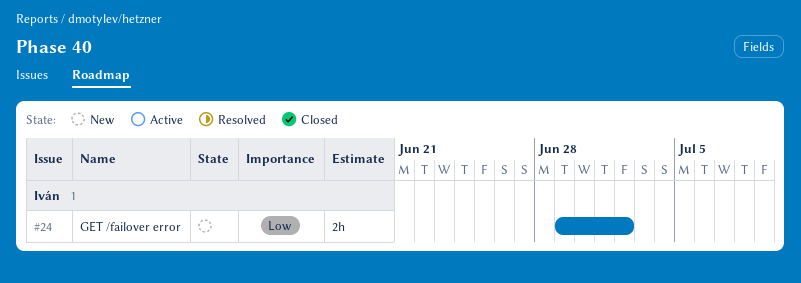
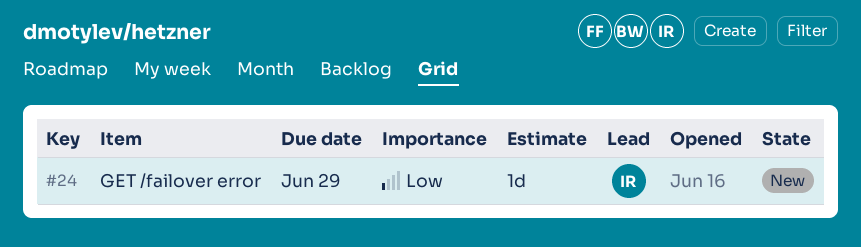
#24, estimate: 2h -> 1d
#24, due: Jul 2 -> Jun 29

